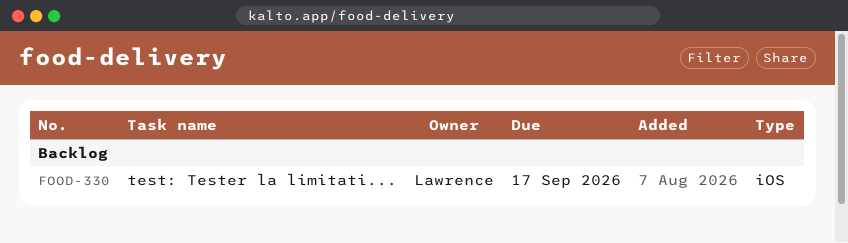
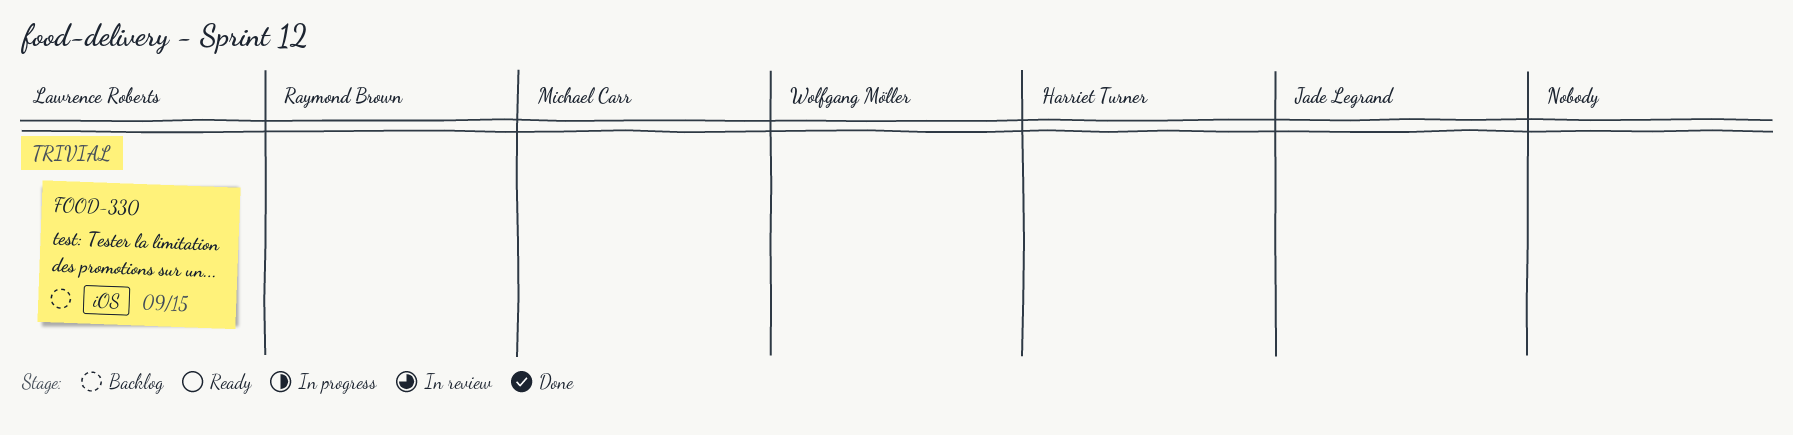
FOOD-330, due: Sep 17 -> Sep 15

